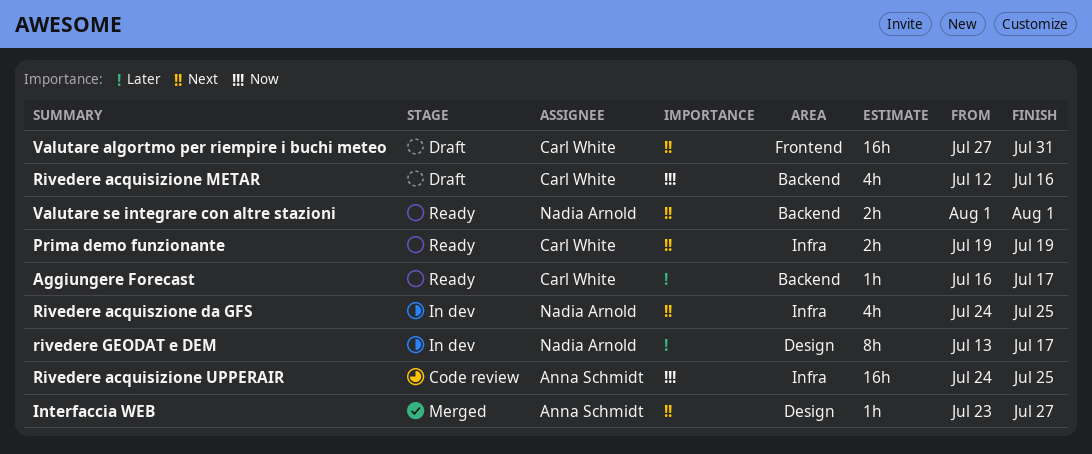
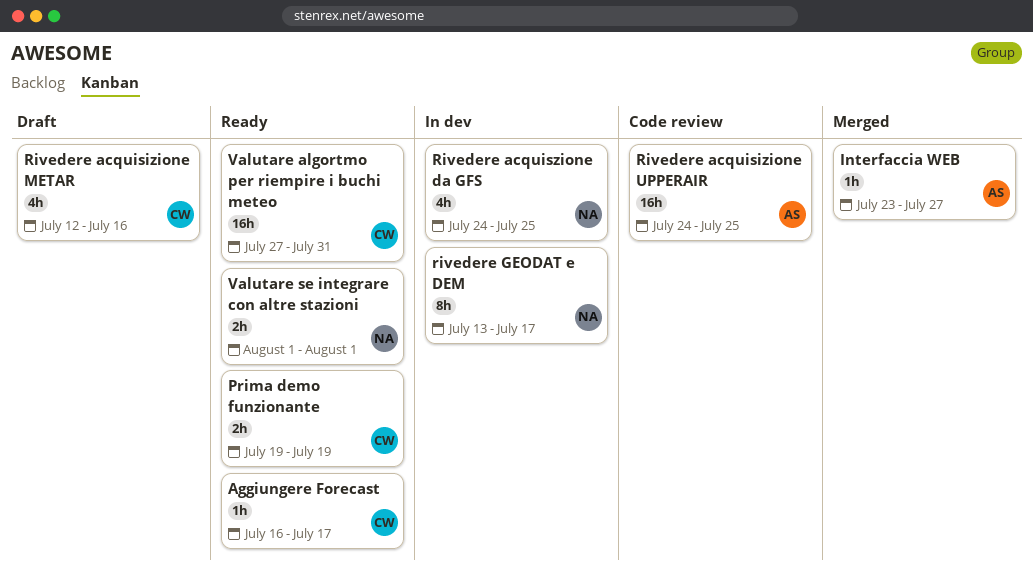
Valutare algortmo per riempire i buchi meteo, status: Draft -> Ready

